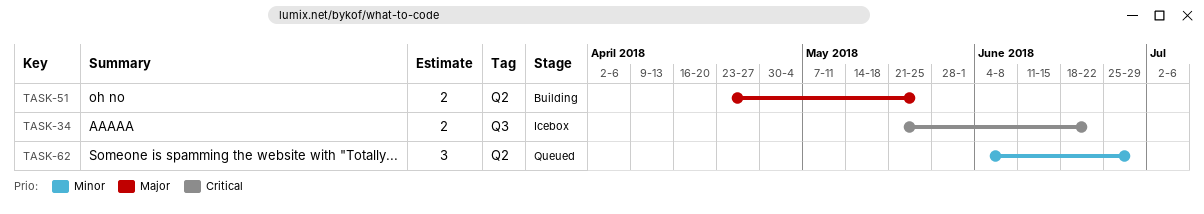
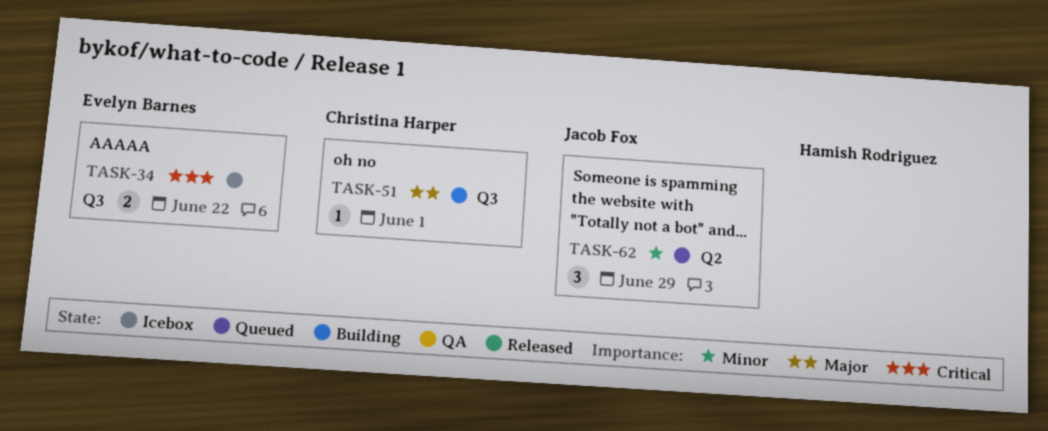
TASK-51, label: Q2 -> Q3
TASK-51, estimate: 2 -> 1
TASK-51, due: May 25 -> Jun 1

